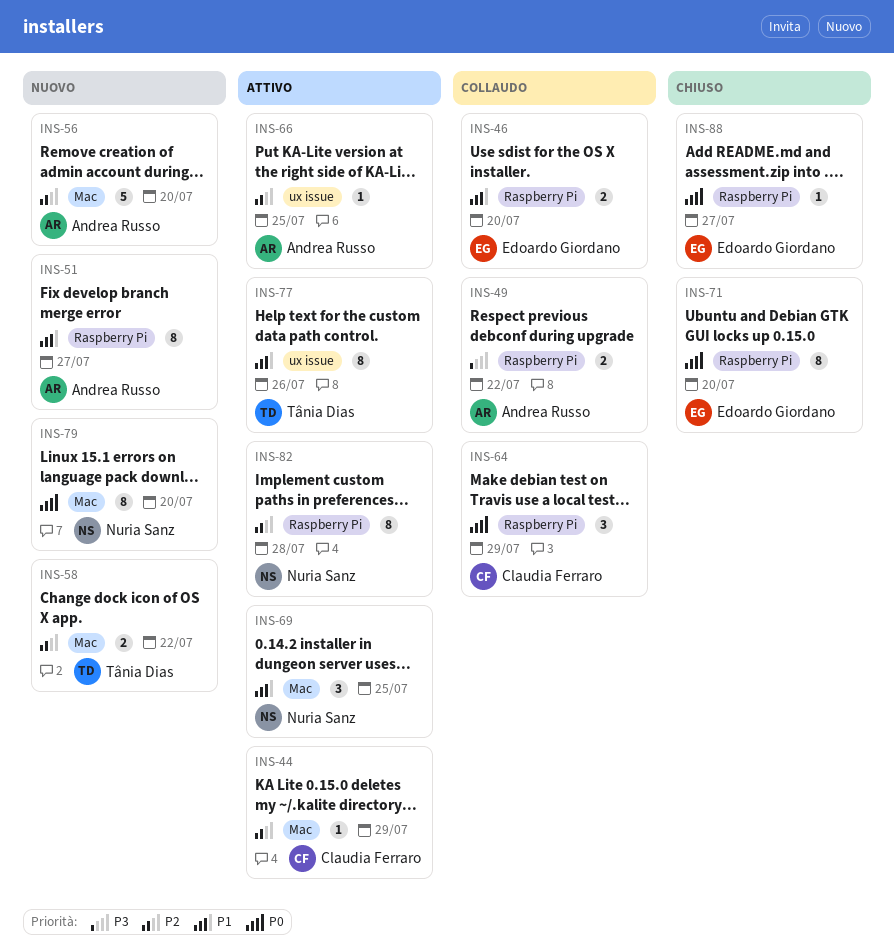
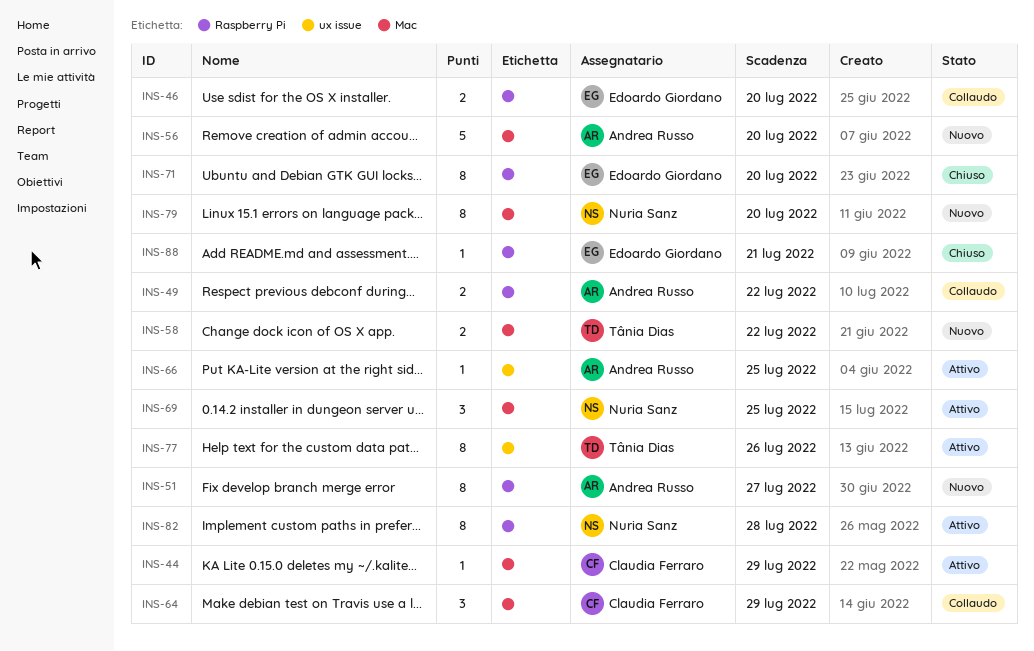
INS-64, label: Raspberry Pi -> Mac
INS-88, due: Jul 27 -> Jul 21

